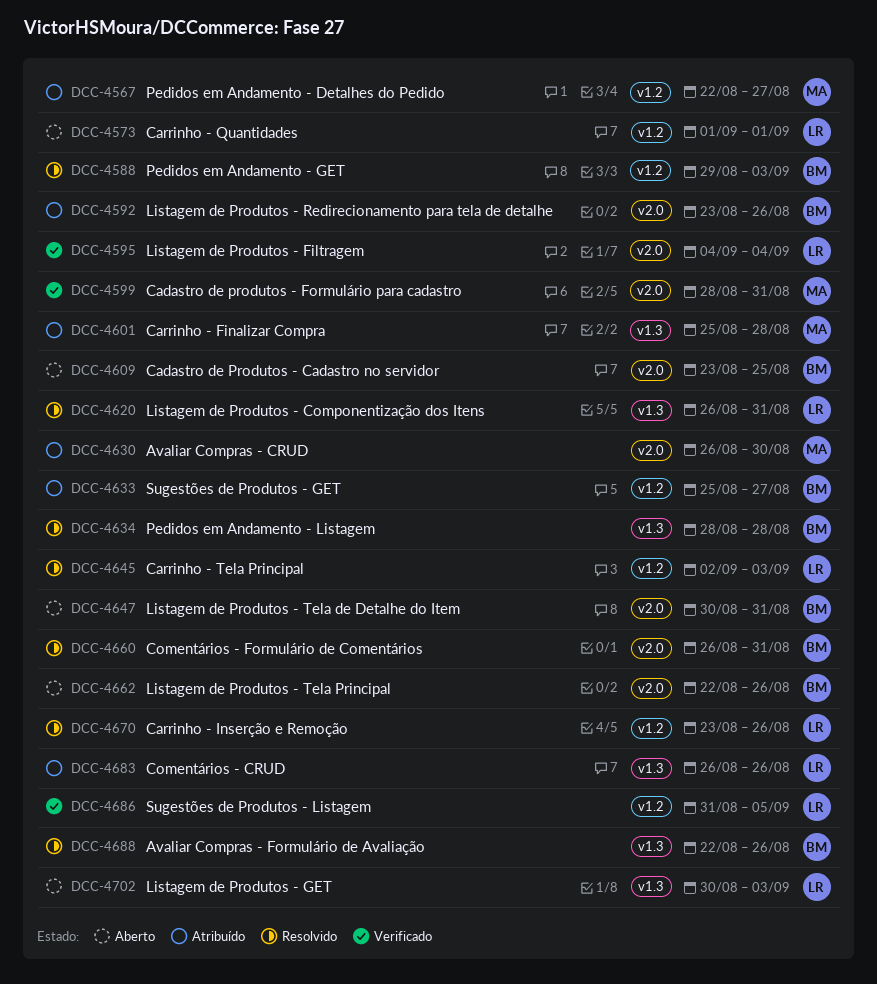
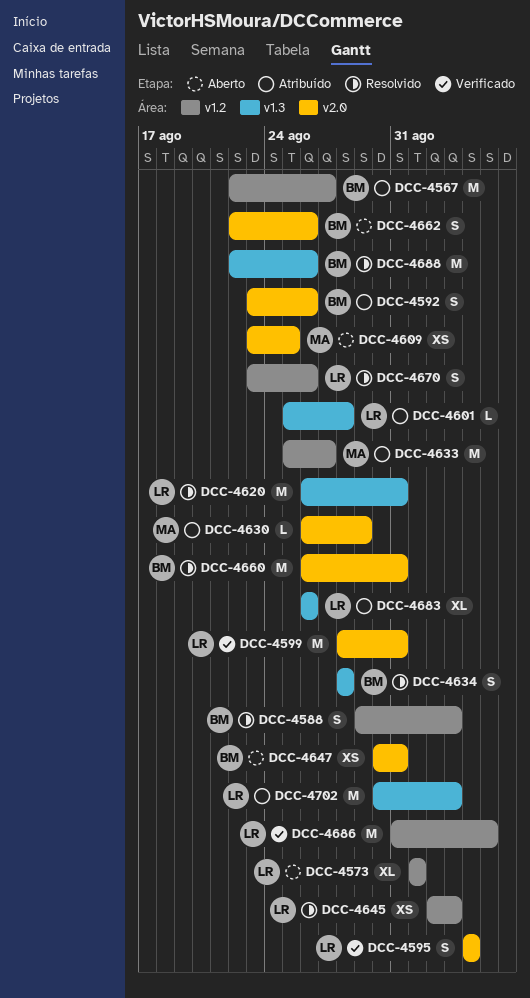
DCC-4567, owner: MA -> BM
DCC-4599, owner: MA -> LR
DCC-4601, owner: MA -> LR
DCC-4609, owner: BM -> MA
DCC-4630, due: Aug 30 -> Aug 29
DCC-4633, owner: BM -> MA
DCC-4702, status: Aberto -> Atribuído

